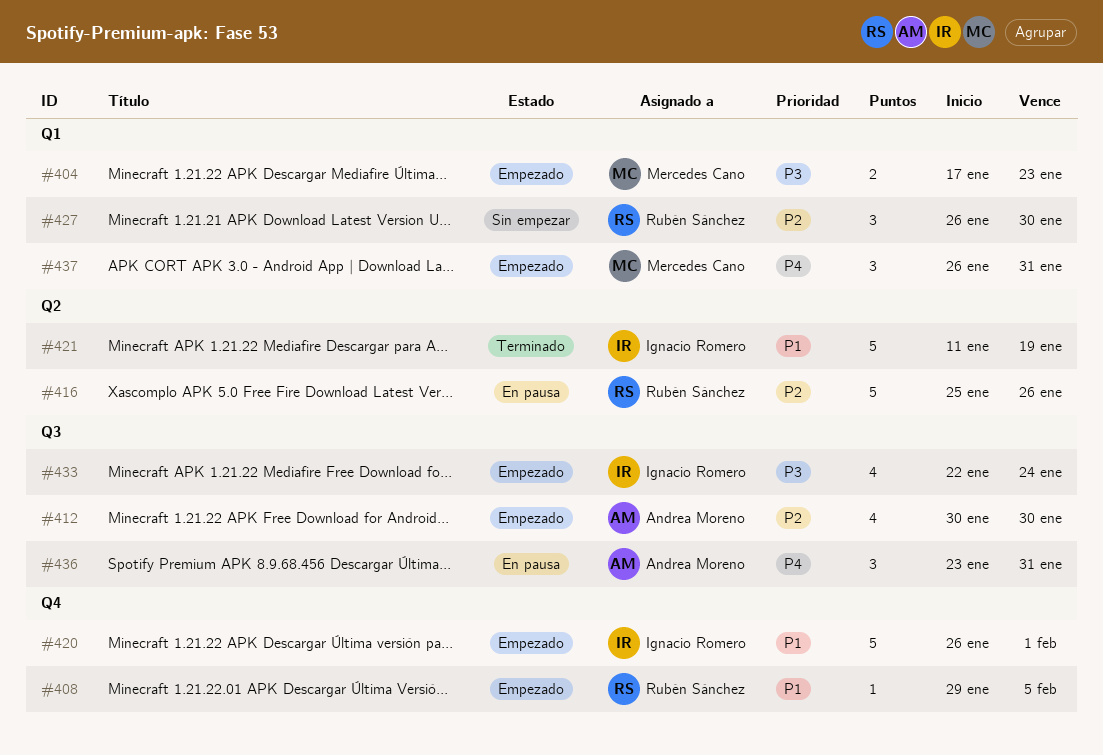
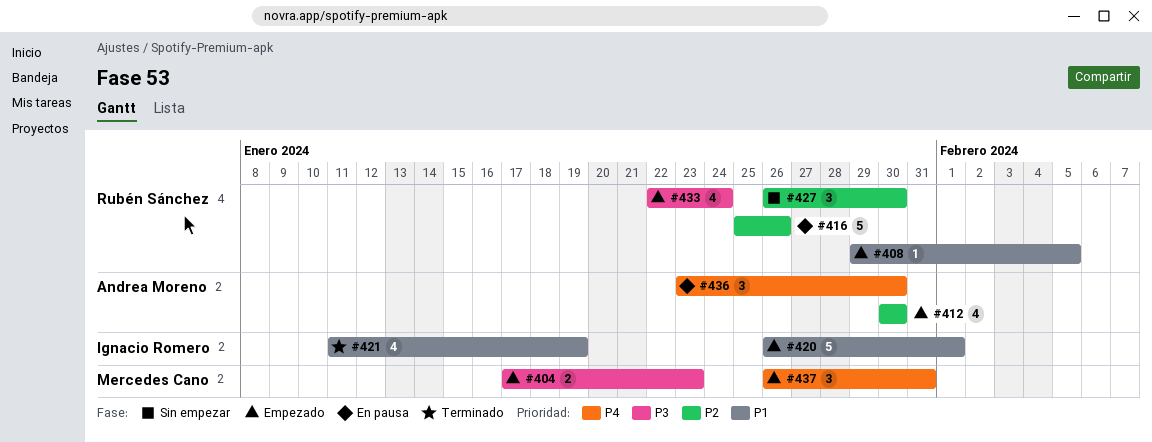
#421, estimate: 5 -> 4
#433, owner: Ignacio Romero -> Rubén Sánchez
#436, due: Jan 31 -> Jan 30

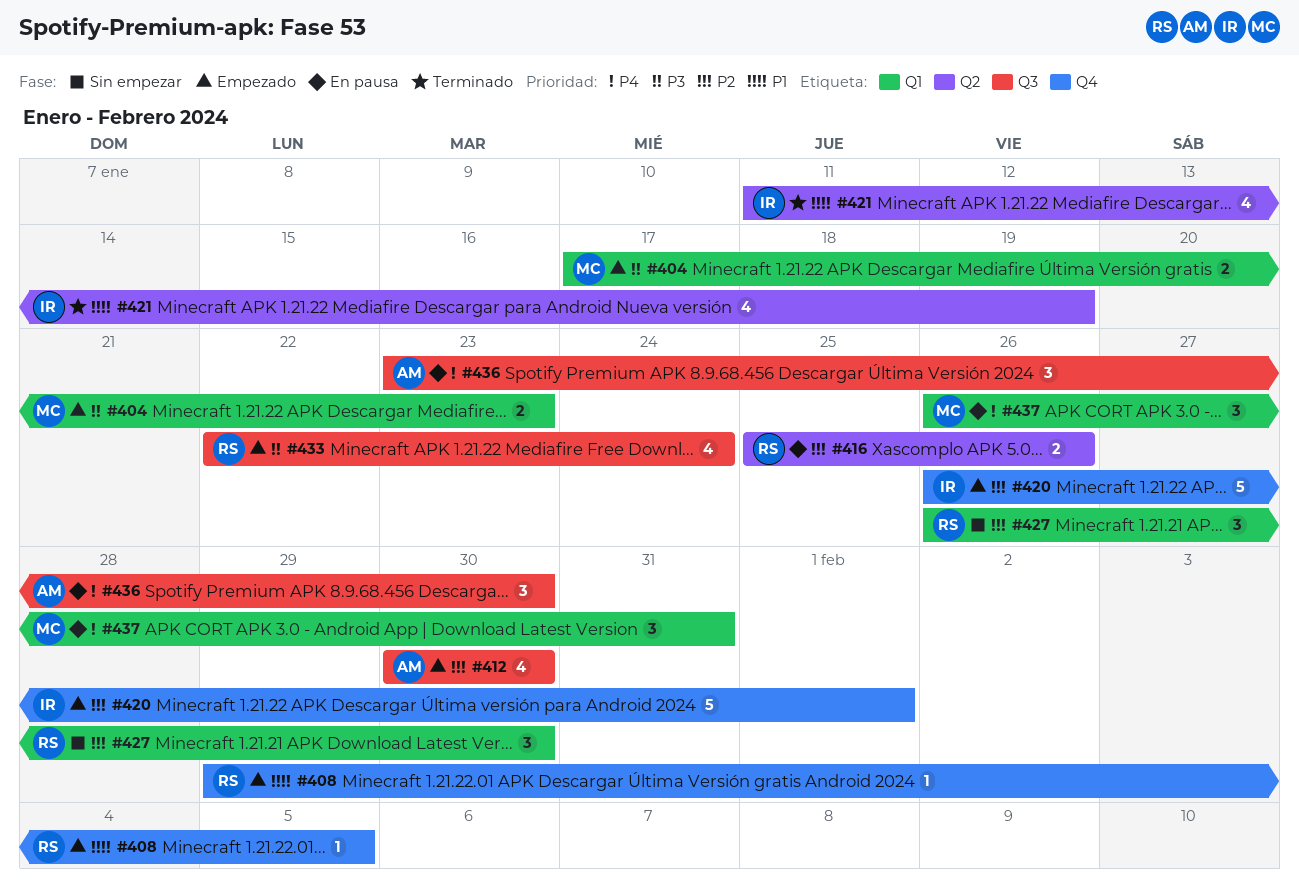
#416, estimate: 5 -> 2
#420, priority: P1 -> P2
#437, status: Empezado -> En pausa

